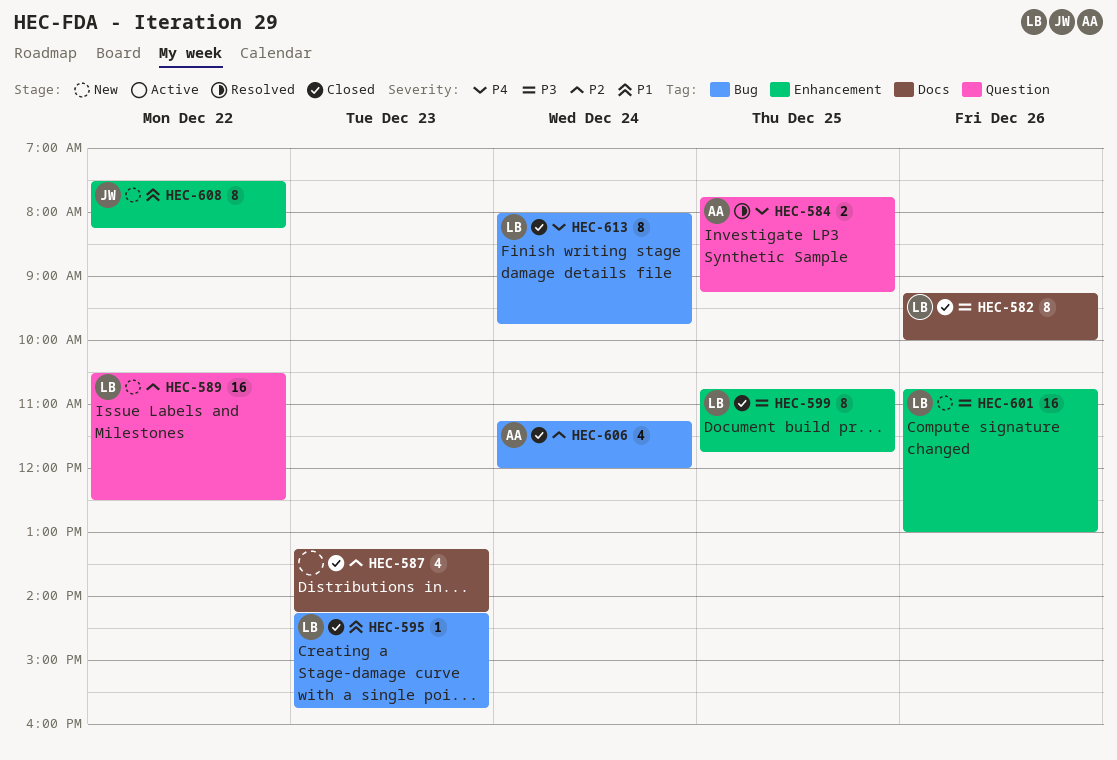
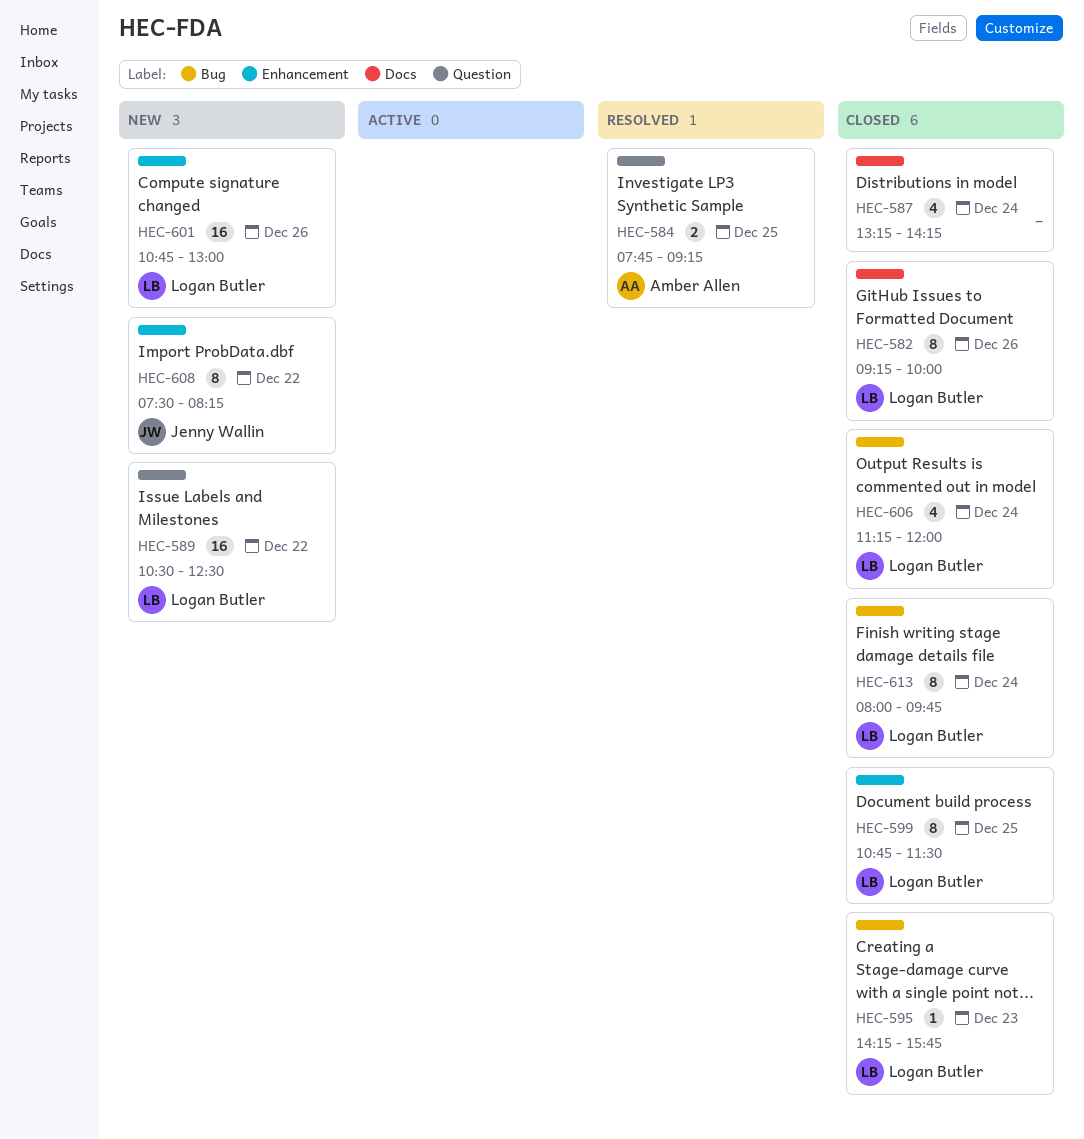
HEC-587, day: Dec 23 -> Dec 24
HEC-599, ends: 11:45 -> 11:30
HEC-606, owner: Amber Allen -> Logan Butler

